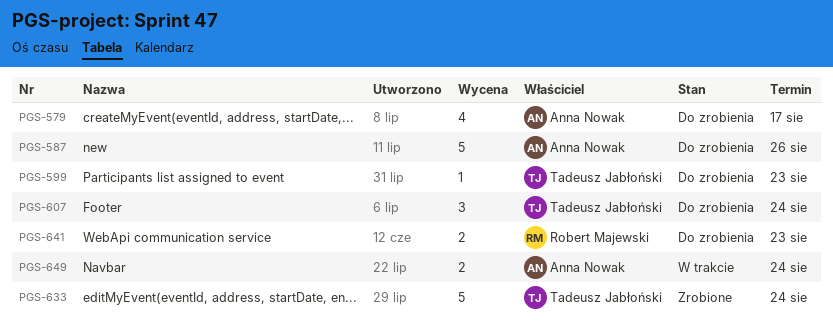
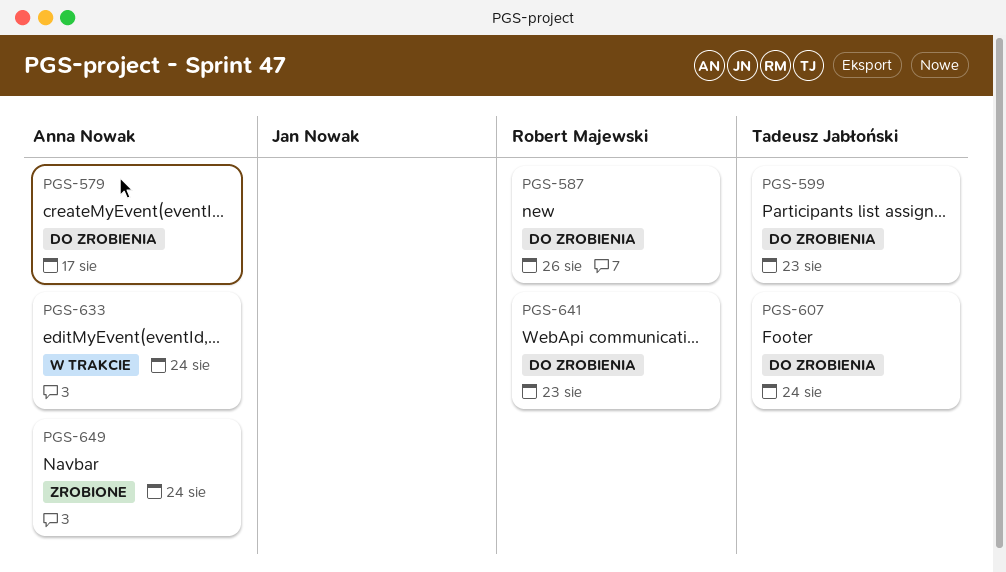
PGS-587, owner: Anna Nowak -> Robert Majewski
PGS-633, status: Zrobione -> W trakcie
PGS-633, owner: Tadeusz Jabłoński -> Anna Nowak
PGS-649, status: W trakcie -> Zrobione

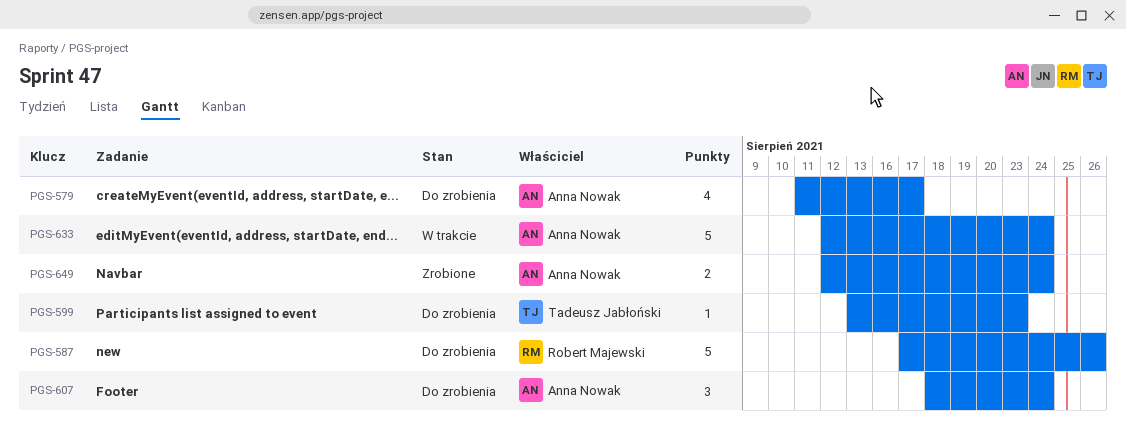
PGS-607, owner: Tadeusz Jabłoński -> Anna Nowak
PGS-641: present -> none

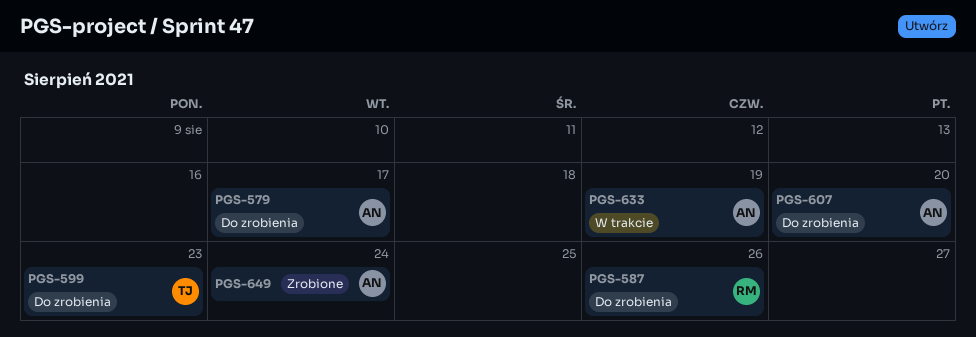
PGS-607, due: Aug 24 -> Aug 20
PGS-633, due: Aug 24 -> Aug 19

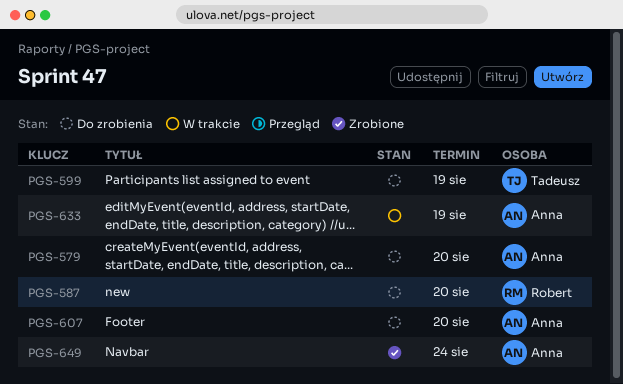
PGS-579, due: Aug 17 -> Aug 20
PGS-587, due: Aug 26 -> Aug 20
PGS-599, due: Aug 23 -> Aug 19

